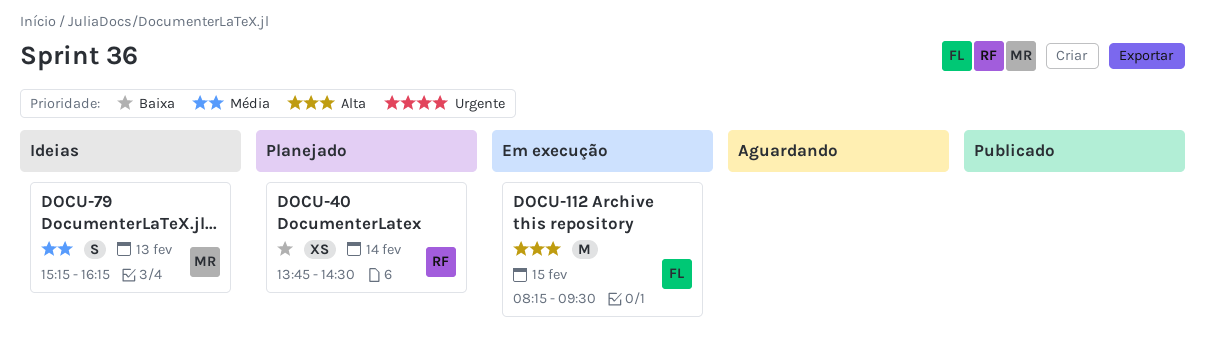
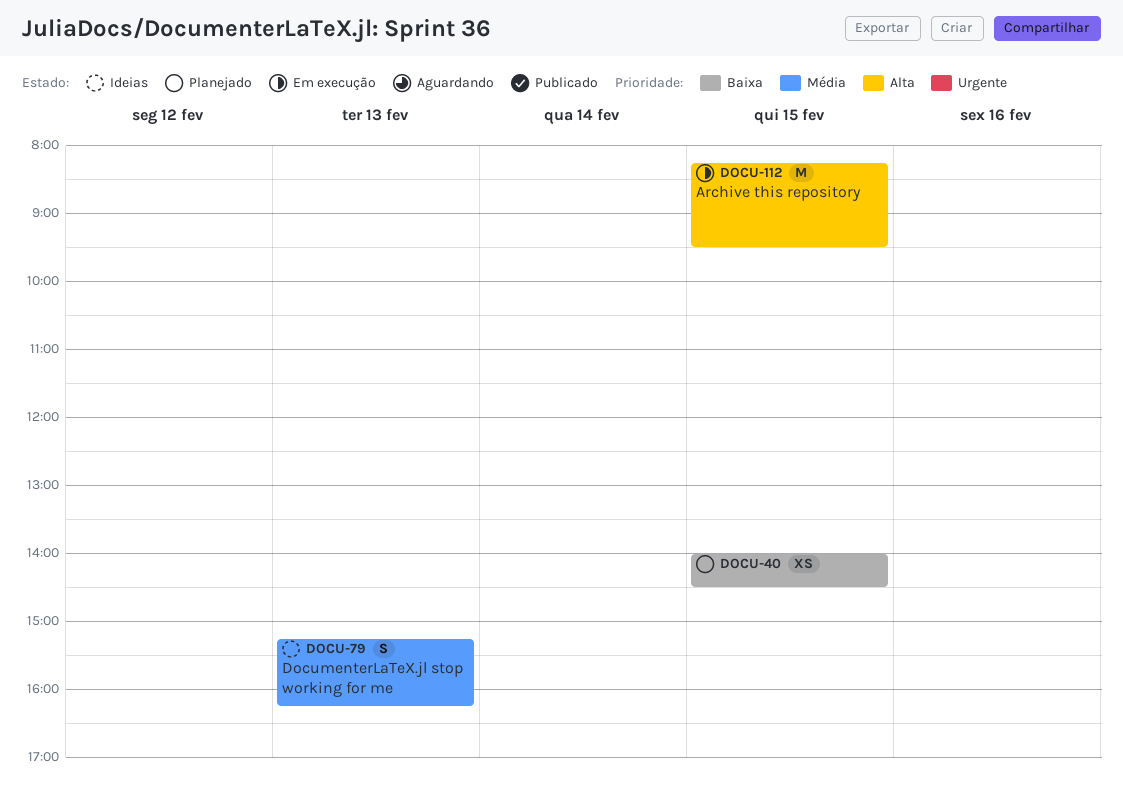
DOCU-40, day: Feb 14 -> Feb 15
DOCU-40, begins: 13:45 -> 14:00

